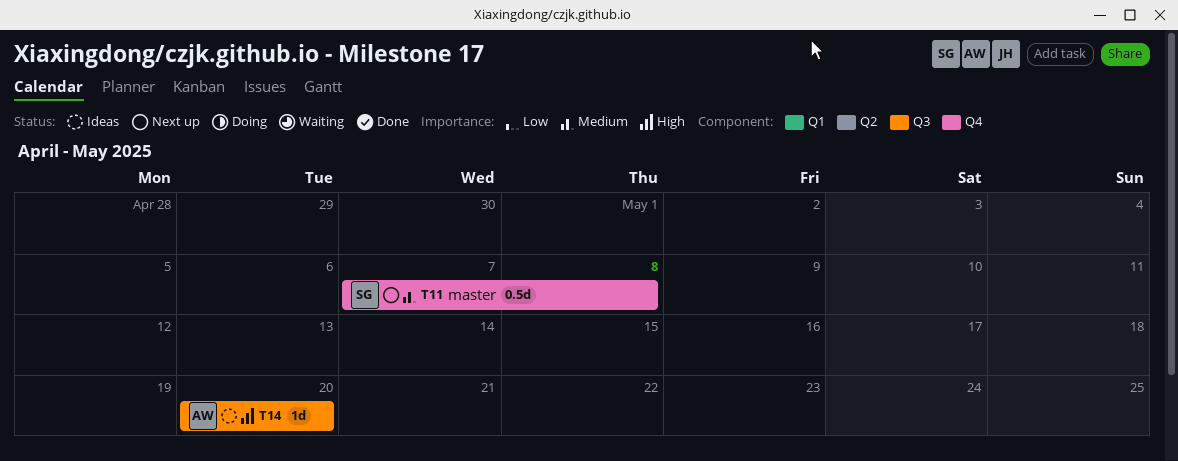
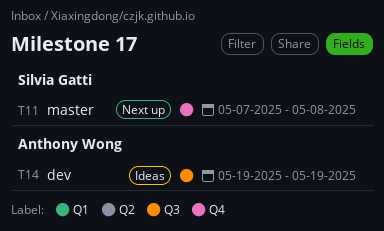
T14, start: May 20 -> May 19
T14, due: May 20 -> May 19

